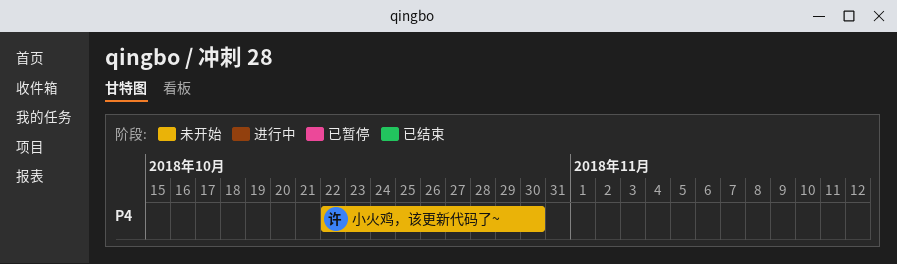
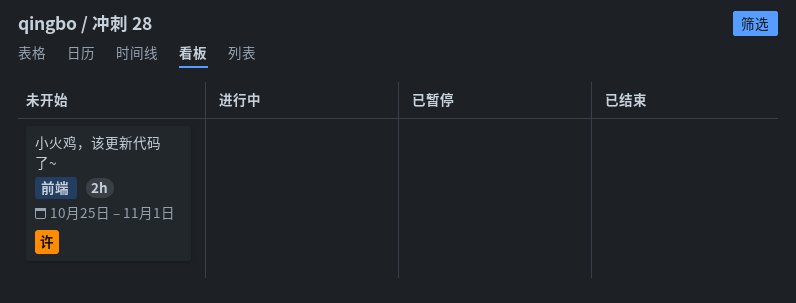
小火鸡，该更新代码了~, start: Oct 22 -> Oct 25
小火鸡，该更新代码了~, due: Oct 30 -> Nov 1

